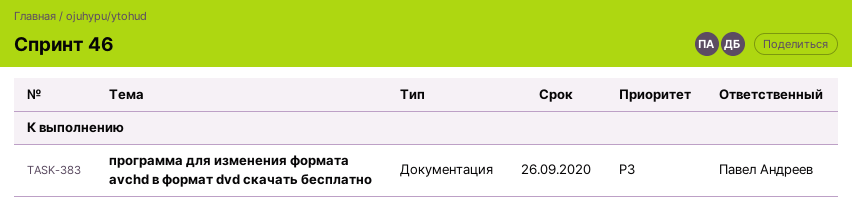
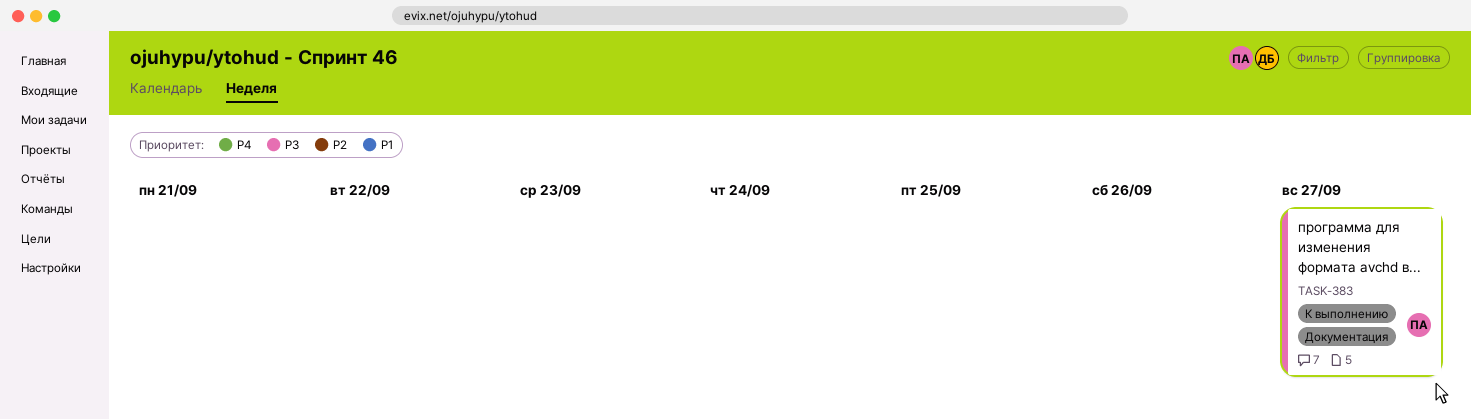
TASK-383, due: Sep 26 -> Sep 27

